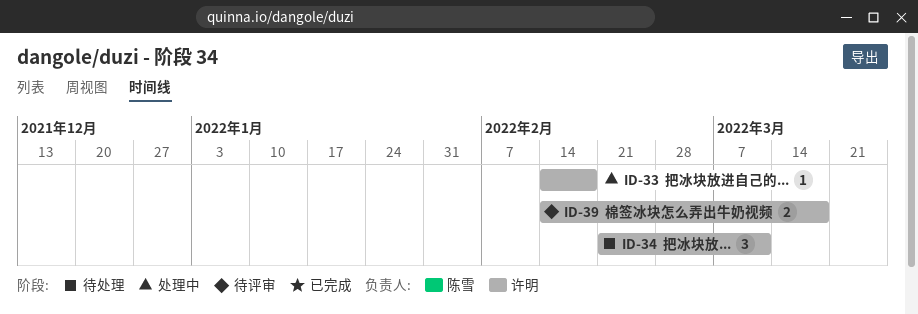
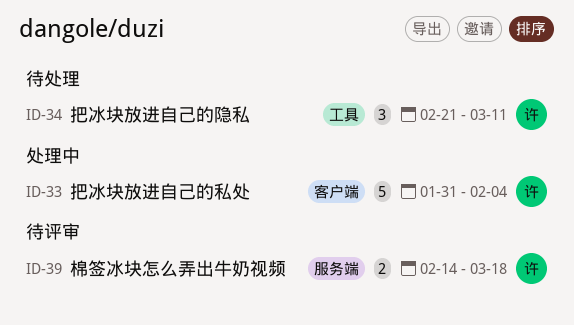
ID-33, estimate: 1 -> 5
ID-33, start: Feb 14 -> Jan 31
ID-33, due: Feb 18 -> Feb 4

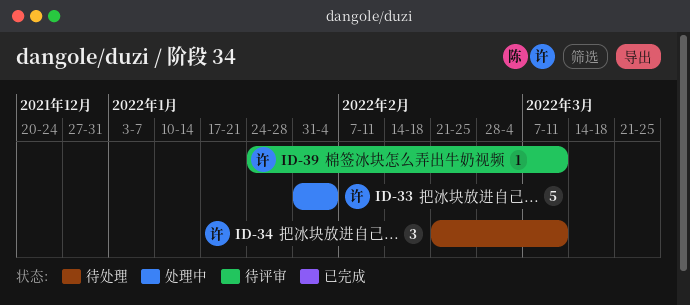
ID-39, estimate: 2 -> 1
ID-39, start: Feb 14 -> Jan 24
ID-39, due: Mar 18 -> Mar 11

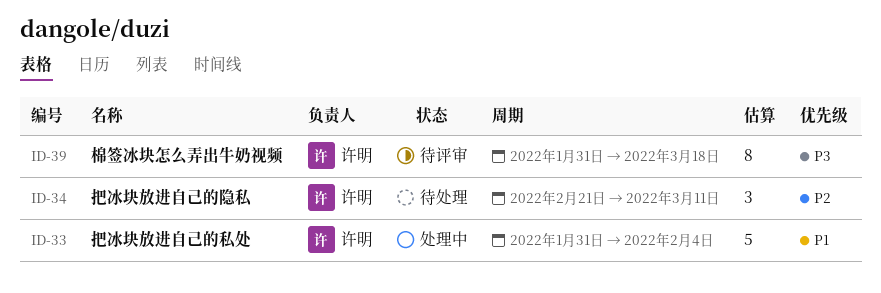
ID-39, estimate: 1 -> 8
ID-39, start: Jan 24 -> Jan 31
ID-39, due: Mar 11 -> Mar 18

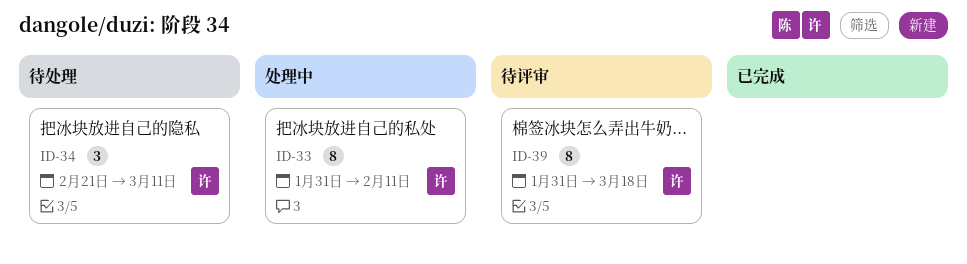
ID-33, estimate: 5 -> 8
ID-33, due: Feb 4 -> Feb 11

